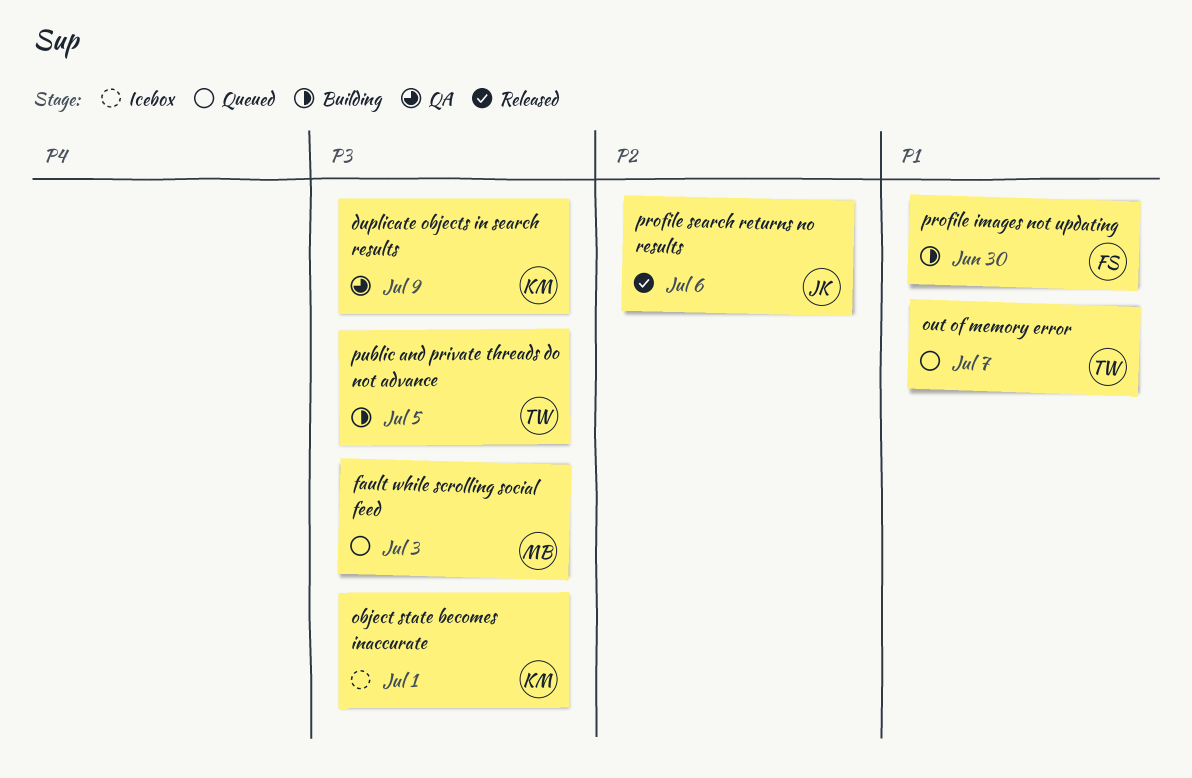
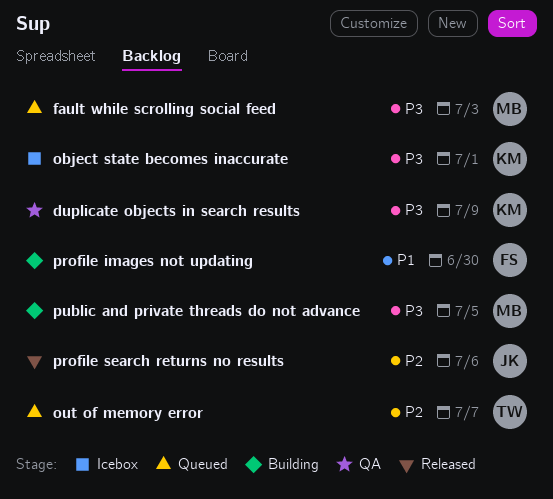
out of memory error, priority: P1 -> P2
public and private threads do not advance, owner: TW -> MB

